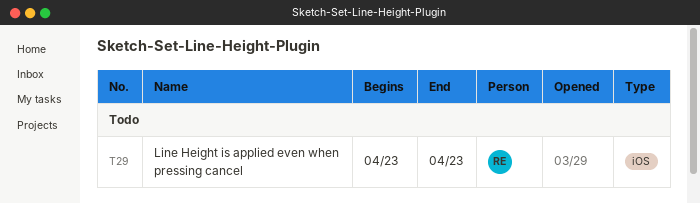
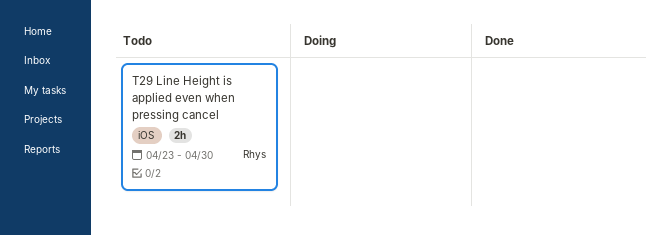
T29, due: Apr 23 -> Apr 30

